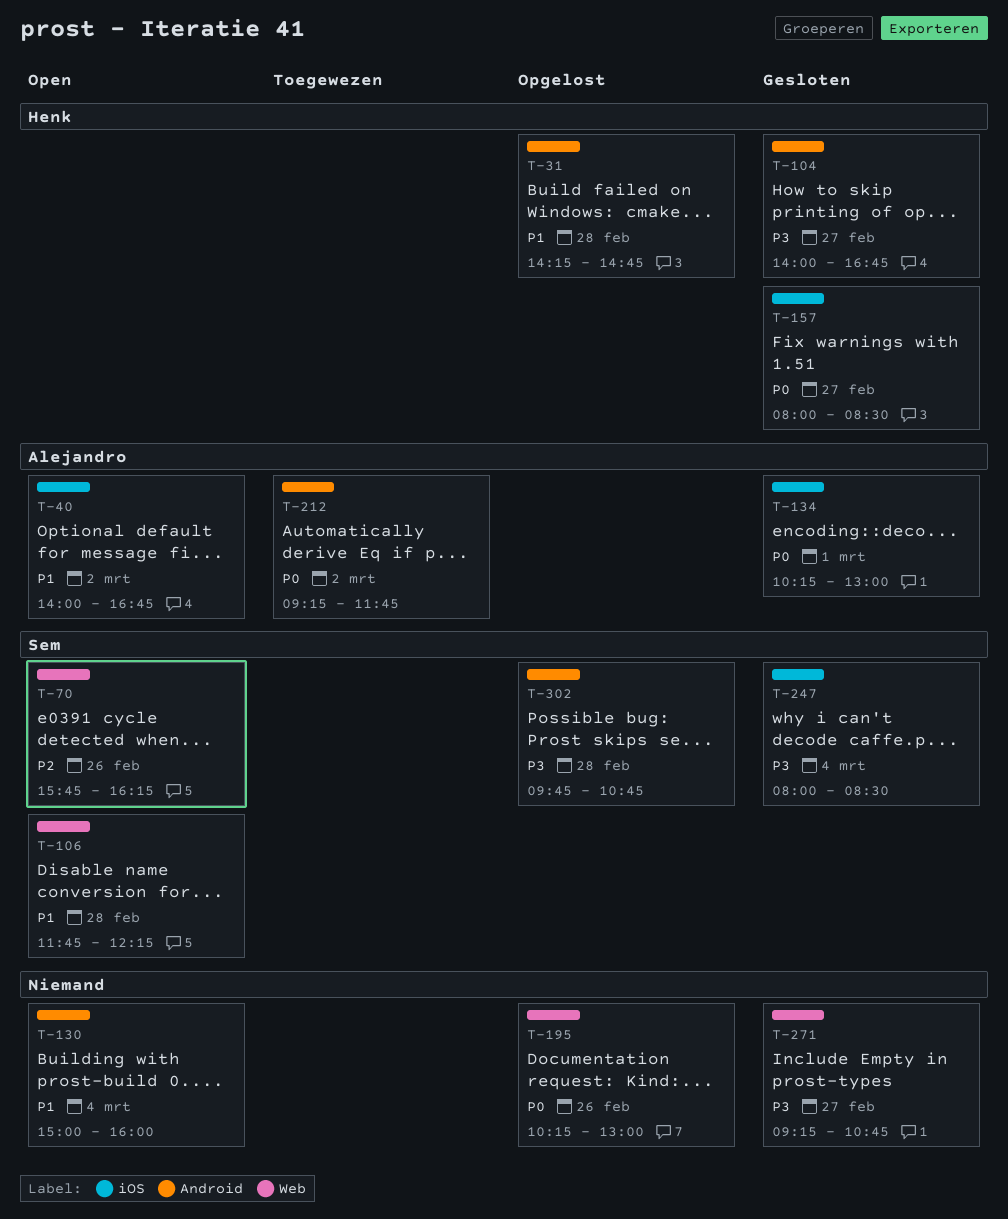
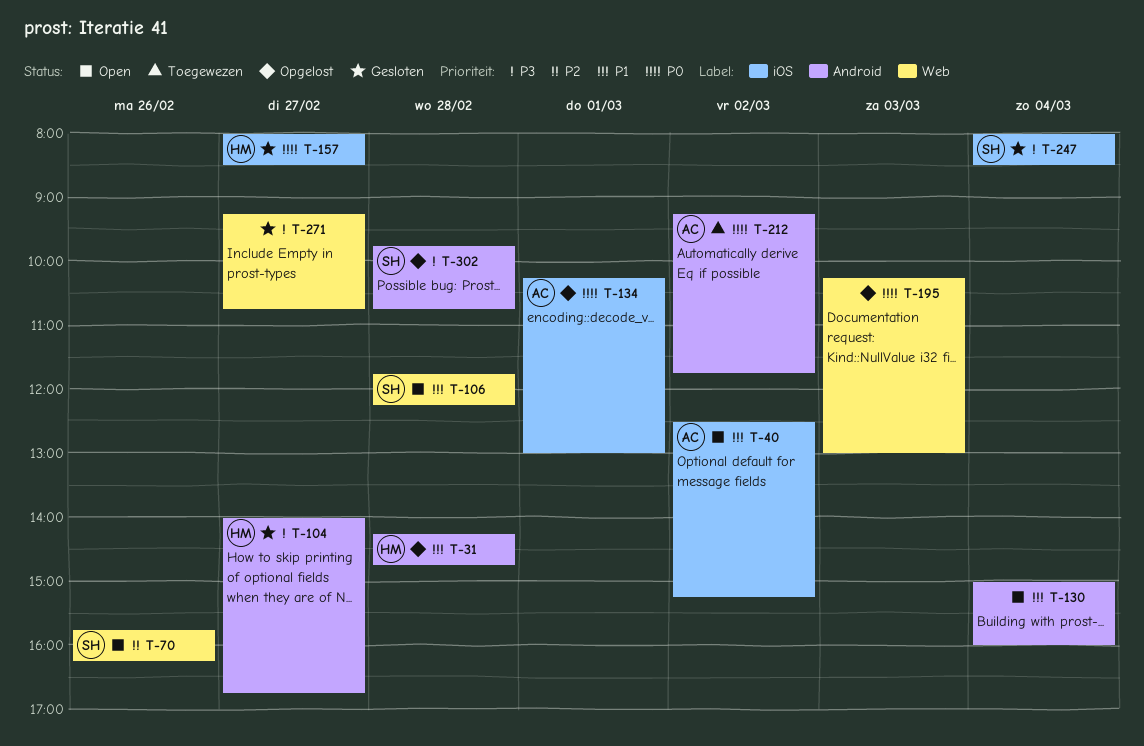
T-40, begins: 14:00 -> 12:30
T-40, ends: 16:45 -> 15:15
T-134, status: Gesloten -> Opgelost
T-195, day: Feb 26 -> Mar 3

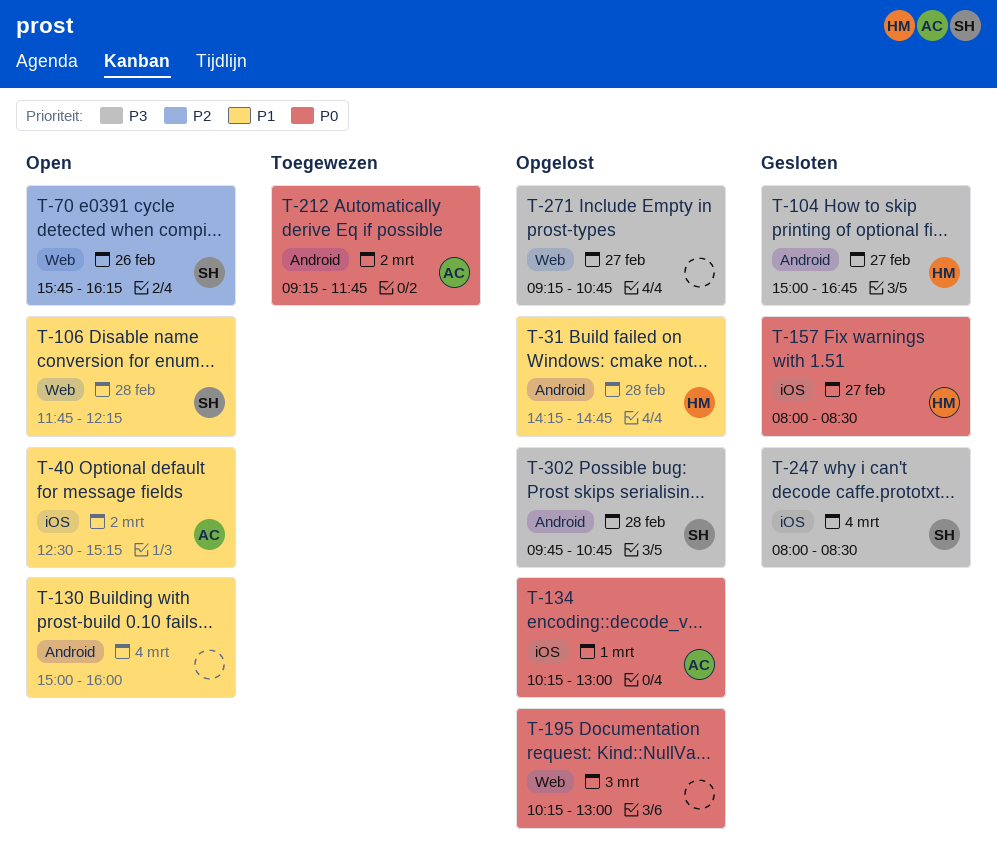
T-104, begins: 14:00 -> 15:00
T-271, status: Gesloten -> Opgelost

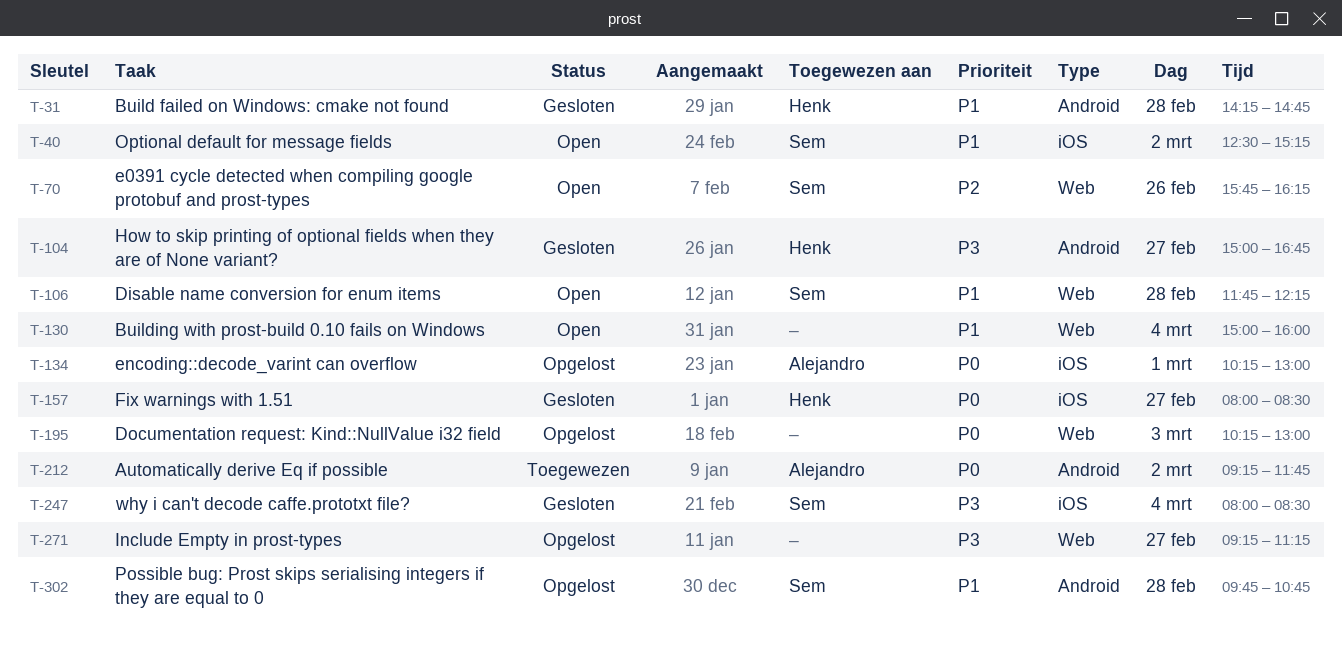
T-31, status: Opgelost -> Gesloten
T-40, owner: Alejandro -> Sem
T-130, label: Android -> Web
T-271, ends: 10:45 -> 11:15
T-302, priority: P3 -> P1

